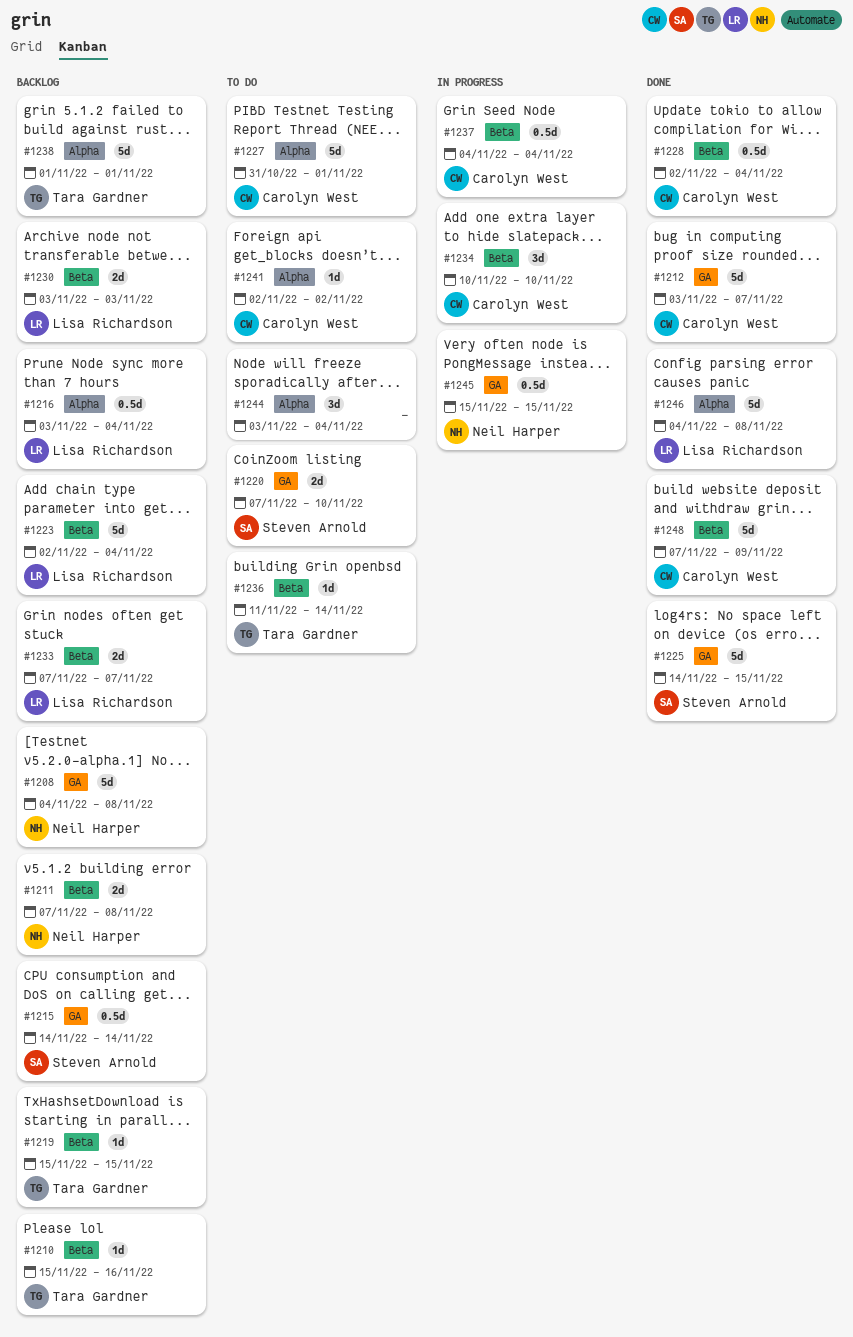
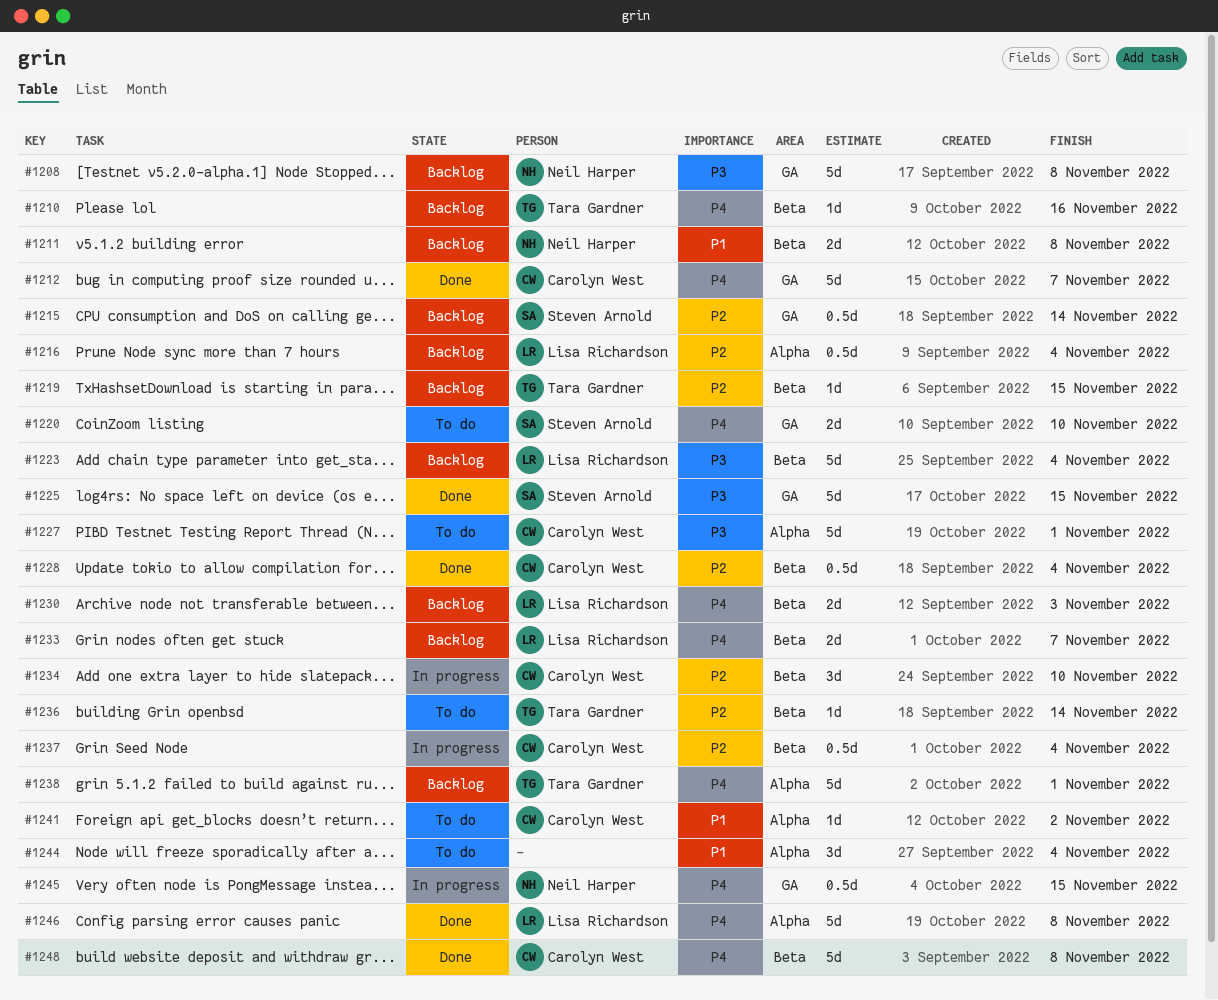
#1248, due: Nov 9 -> Nov 8

